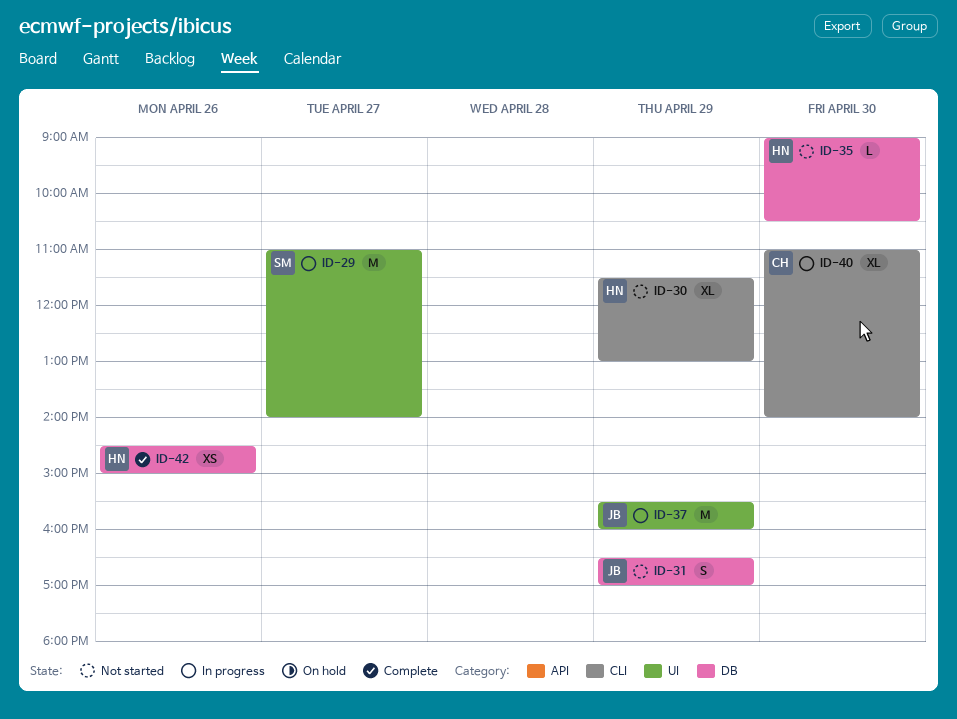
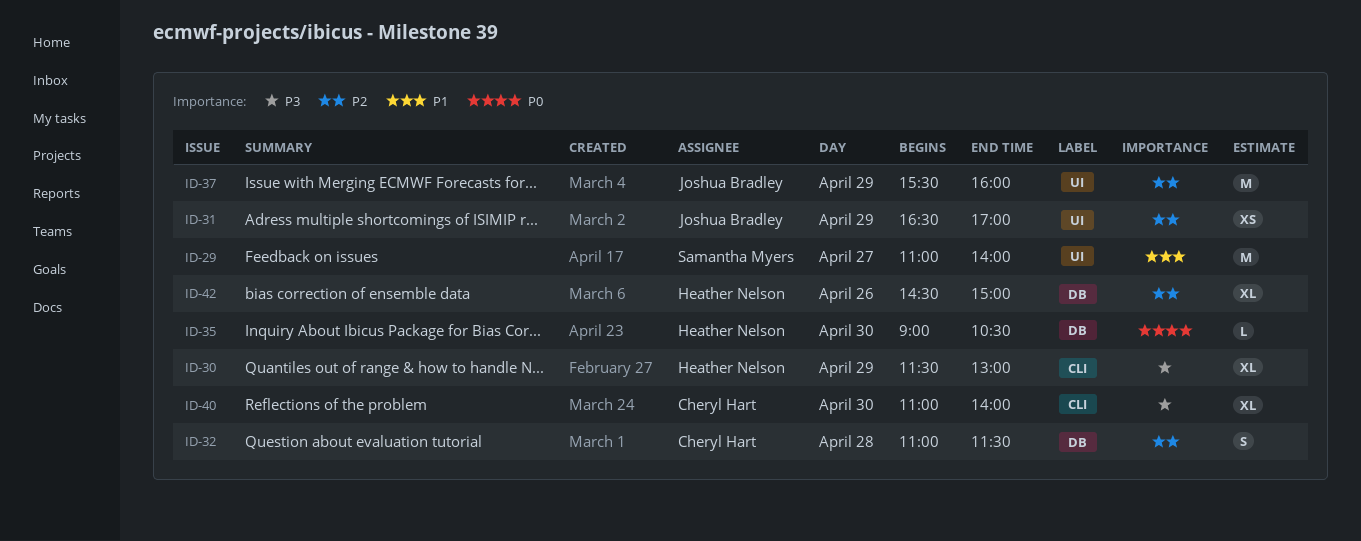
ID-31, label: DB -> UI
ID-31, estimate: S -> XS
ID-32: none -> present
ID-42, estimate: XS -> XL

